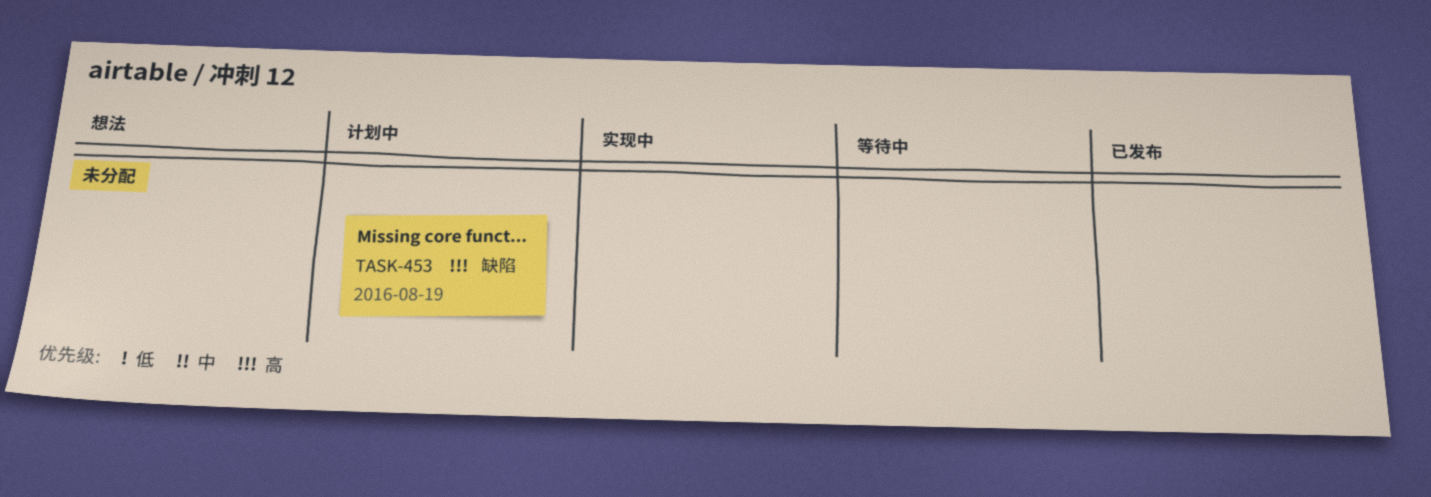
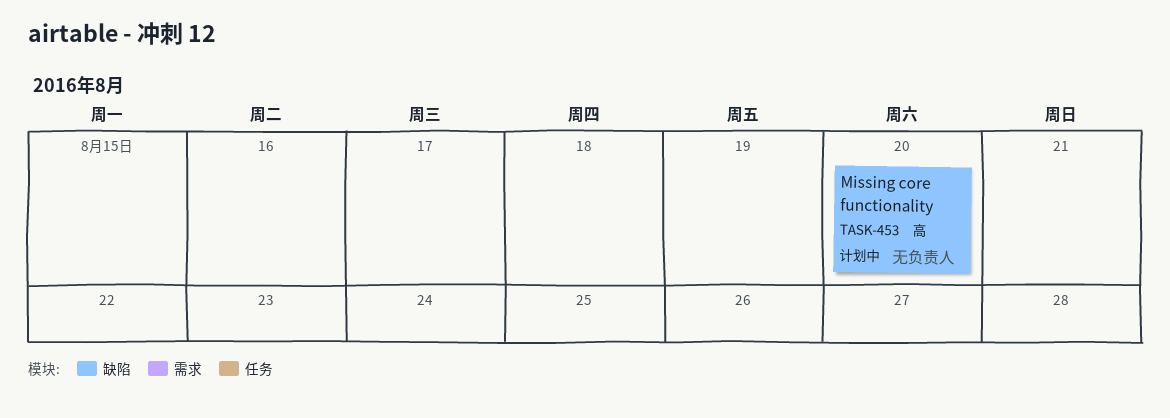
TASK-453, due: Aug 19 -> Aug 20

